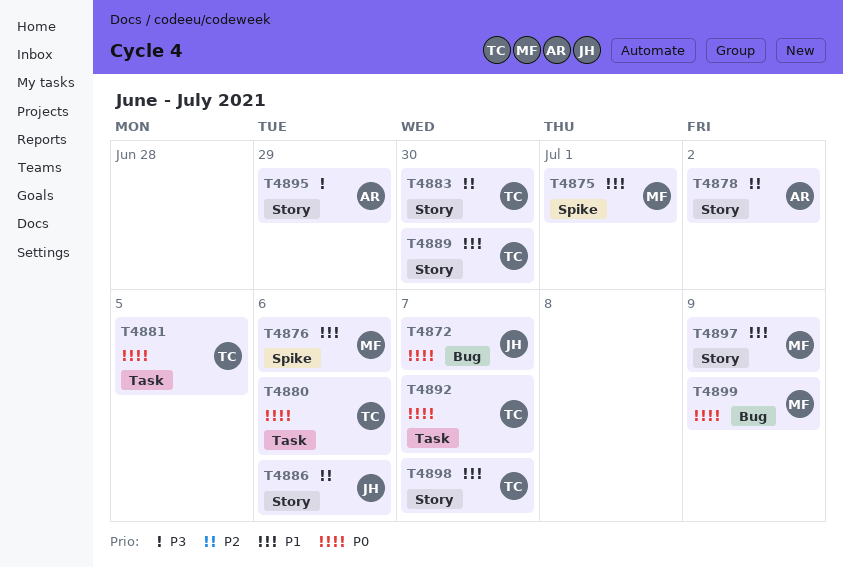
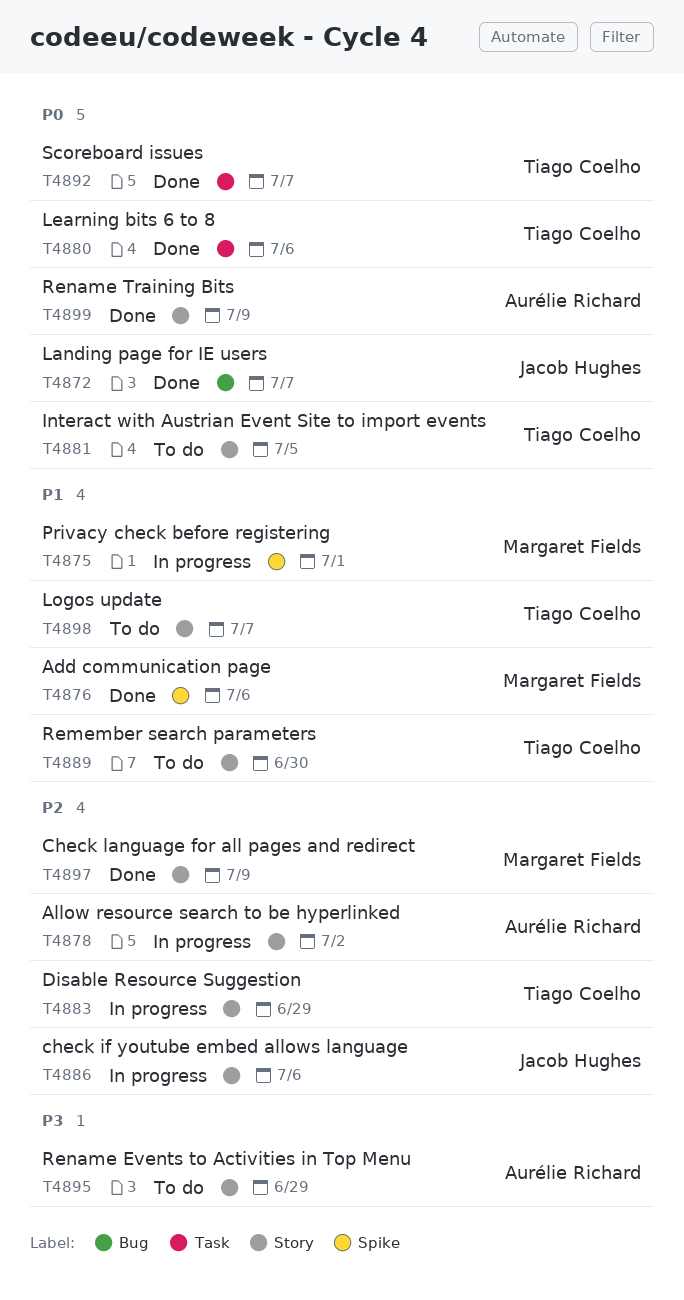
T4881, label: Task -> Story
T4883, due: Jun 30 -> Jun 29
T4897, priority: P1 -> P2
T4899, owner: Margaret Fields -> Aurélie Richard
T4899, label: Bug -> Story

